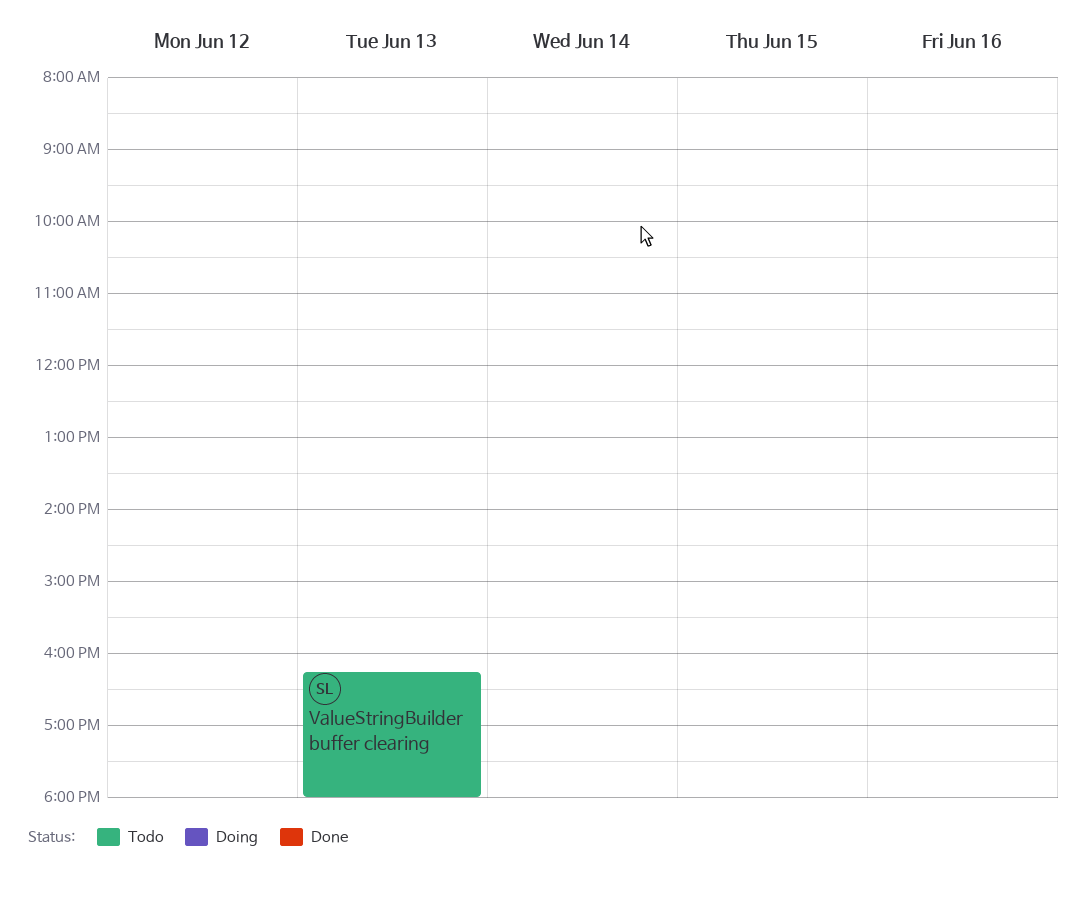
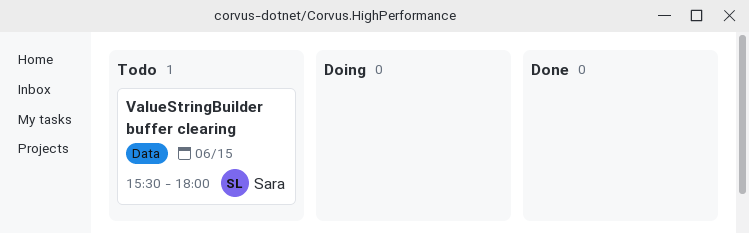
ValueStringBuilder buffer clearing, day: Jun 13 -> Jun 15
ValueStringBuilder buffer clearing, begins: 16:15 -> 15:30

